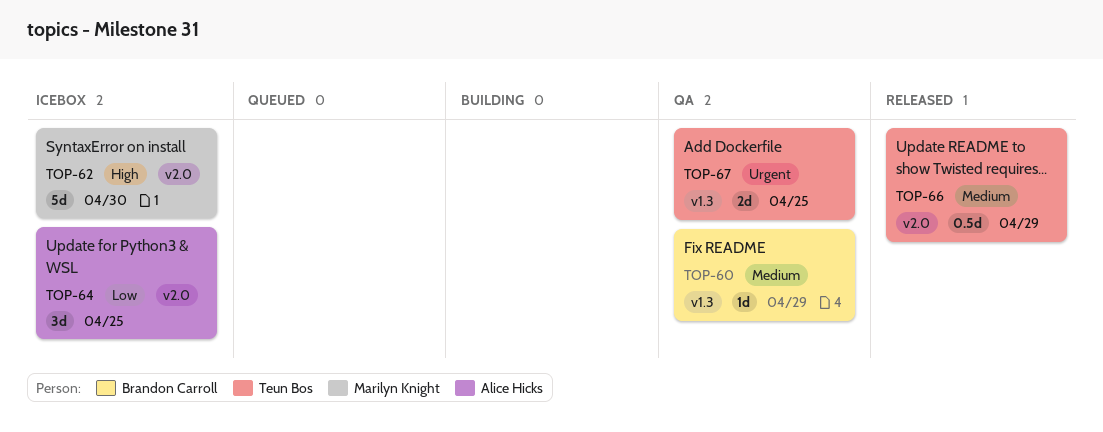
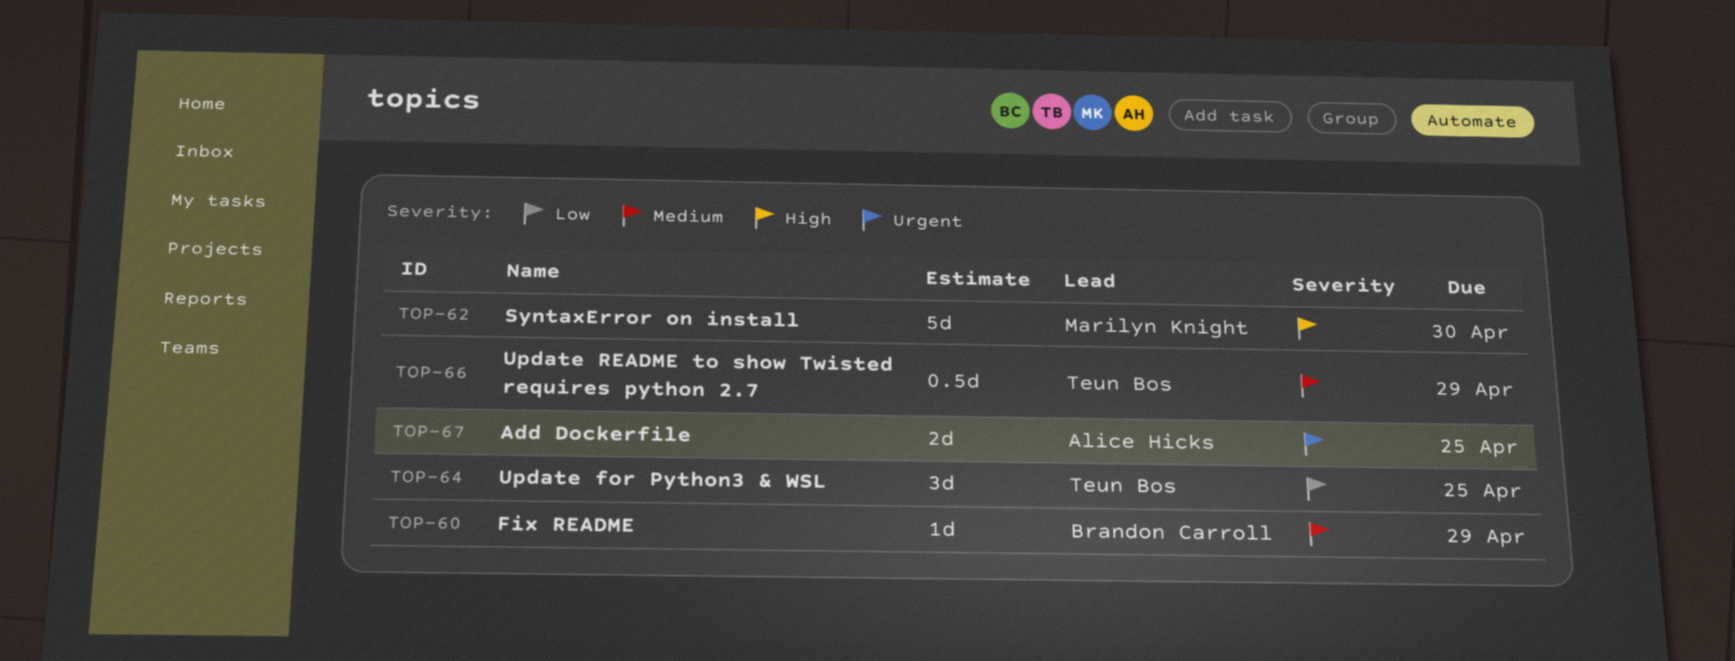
TOP-64, owner: Alice Hicks -> Teun Bos
TOP-67, owner: Teun Bos -> Alice Hicks

